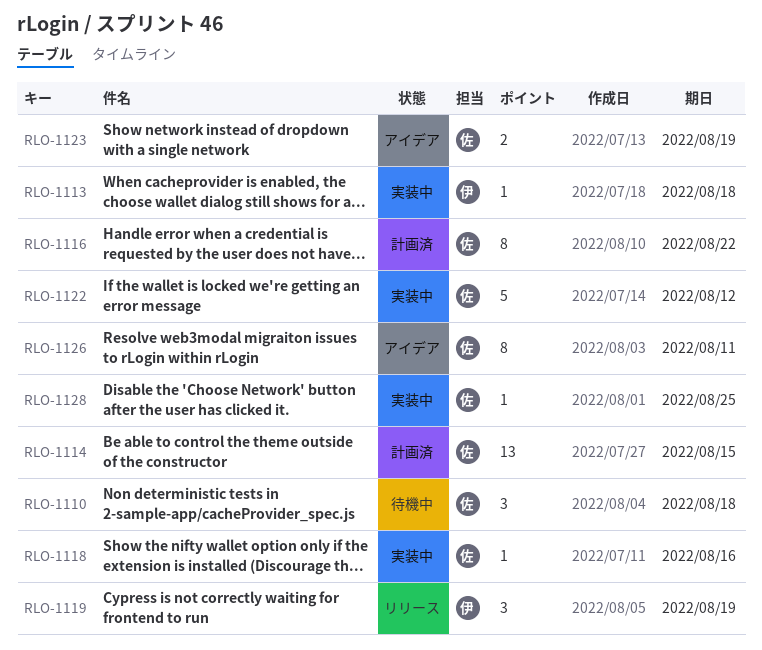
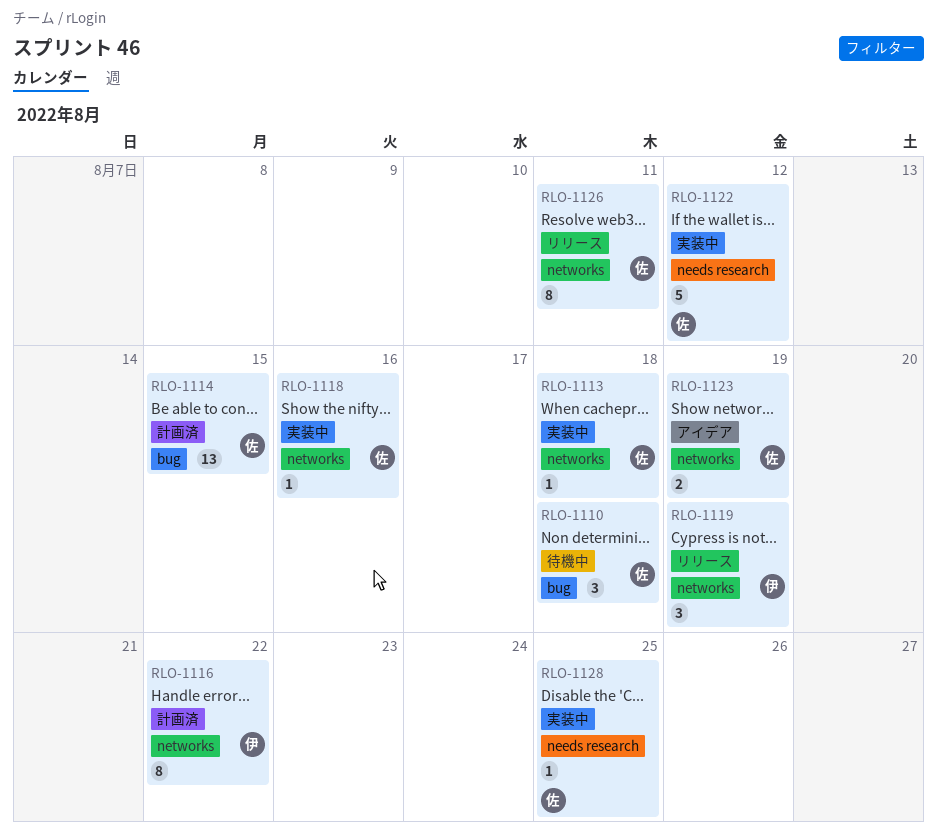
RLO-1113, owner: 伊 -> 佐
RLO-1116, owner: 佐 -> 伊
RLO-1126, status: アイデア -> リリース

